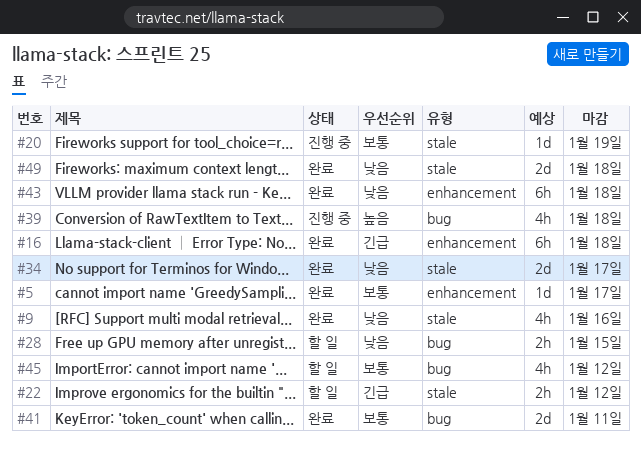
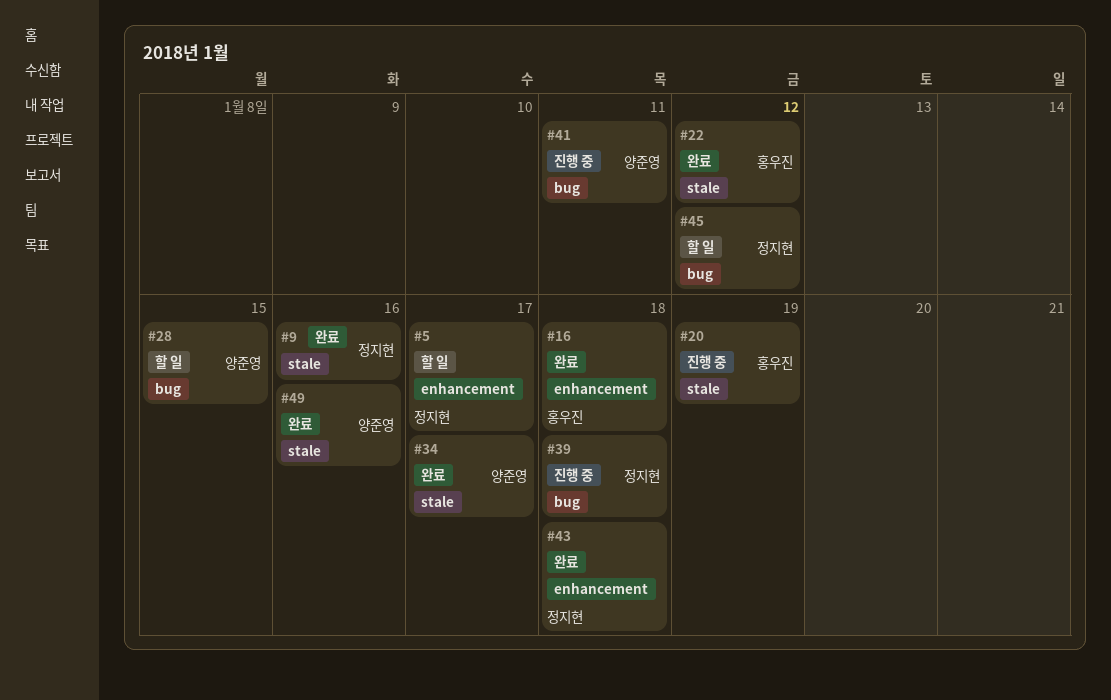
#5, status: 완료 -> 할 일
#22, status: 할 일 -> 완료
#41, status: 완료 -> 진행 중
#49, due: Jan 18 -> Jan 16

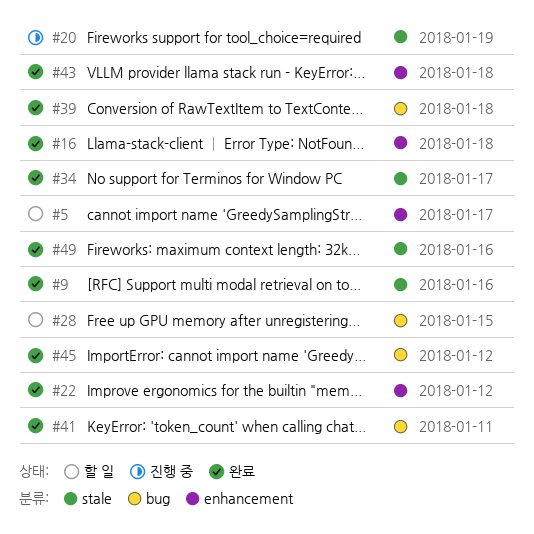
#22, label: stale -> enhancement
#39, status: 진행 중 -> 완료
#41, status: 진행 중 -> 완료
#45, status: 할 일 -> 완료

